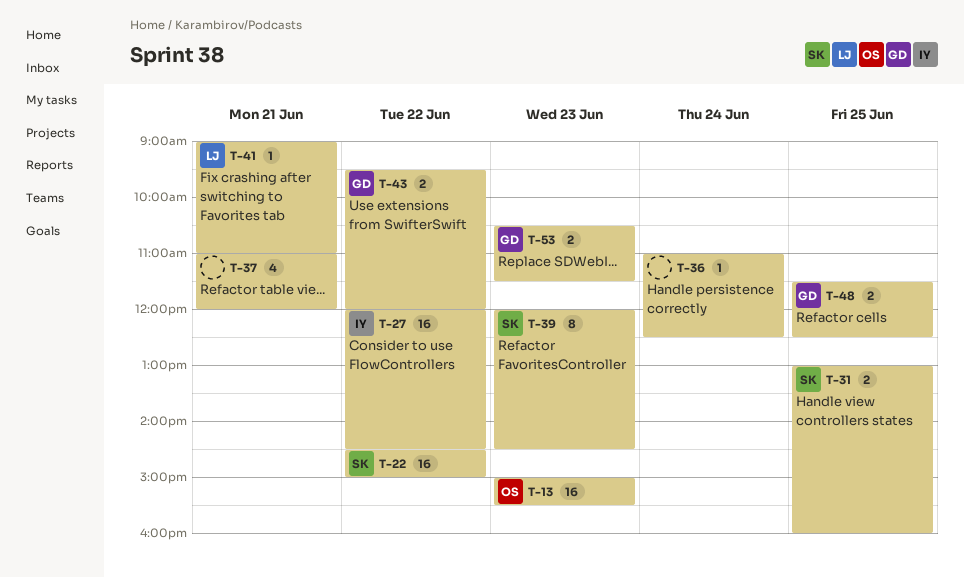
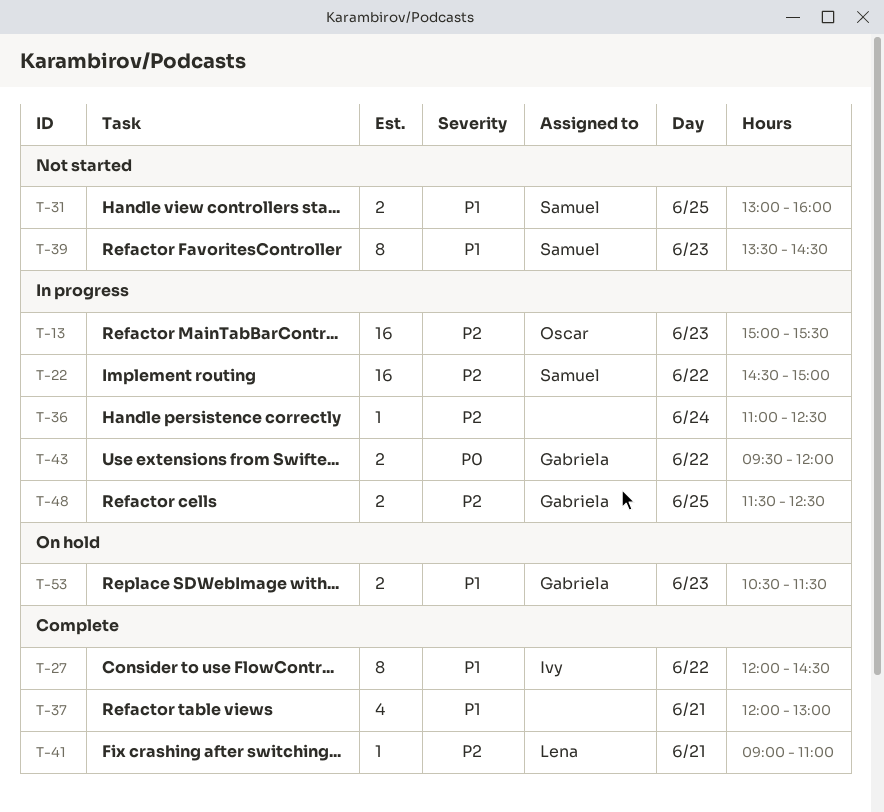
T-27, estimate: 16 -> 8
T-37, begins: 11:00 -> 12:00
T-37, ends: 12:00 -> 13:00
T-39, begins: 12:00 -> 13:30

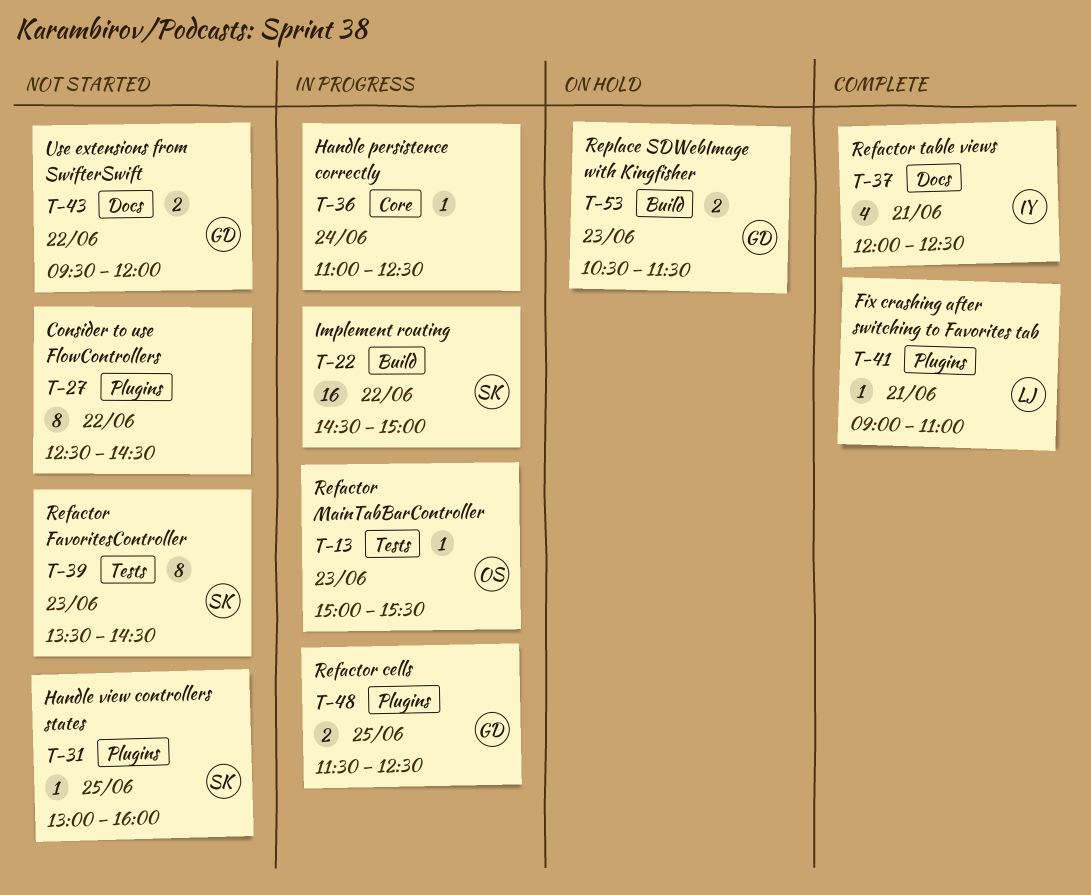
T-13, estimate: 16 -> 1
T-27, status: Complete -> Not started
T-27, owner: Ivy -> none
T-27, begins: 12:00 -> 12:30
T-31, estimate: 2 -> 1
T-37, owner: none -> Ivy
T-37, ends: 13:00 -> 12:30
T-43, status: In progress -> Not started

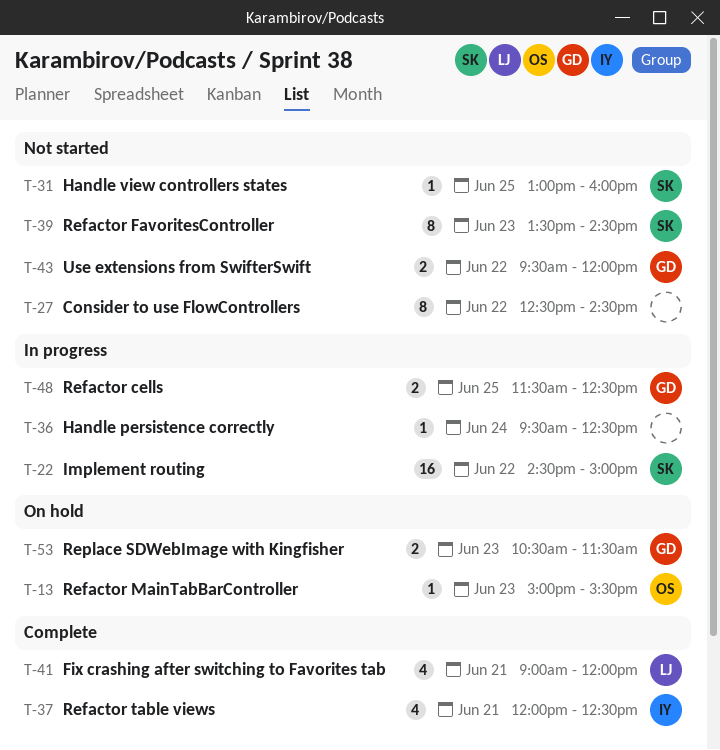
T-13, status: In progress -> On hold
T-36, begins: 11:00 -> 09:30
T-41, estimate: 1 -> 4
T-41, ends: 11:00 -> 12:00

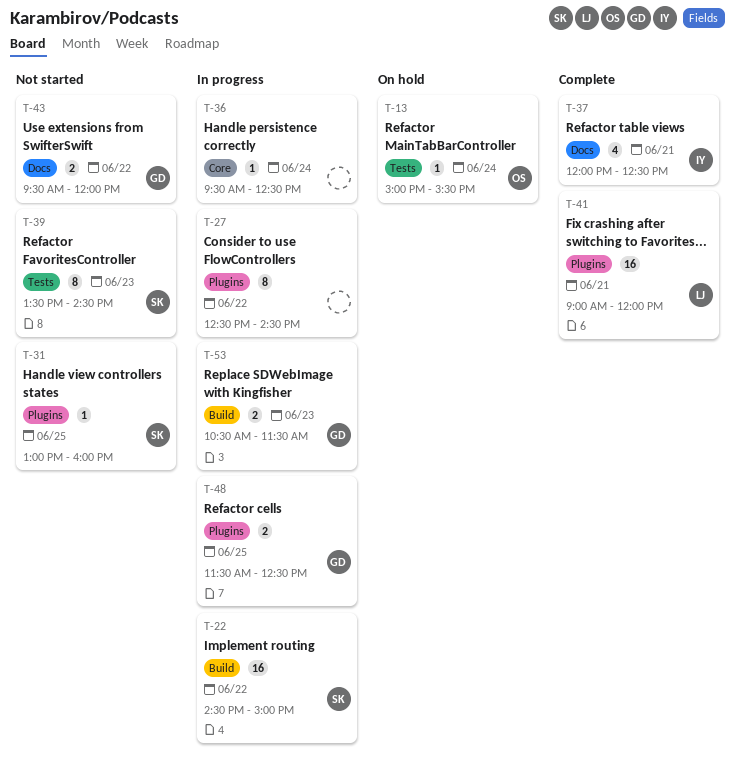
T-13, day: Jun 23 -> Jun 24
T-27, status: Not started -> In progress
T-41, estimate: 4 -> 16
T-53, status: On hold -> In progress

